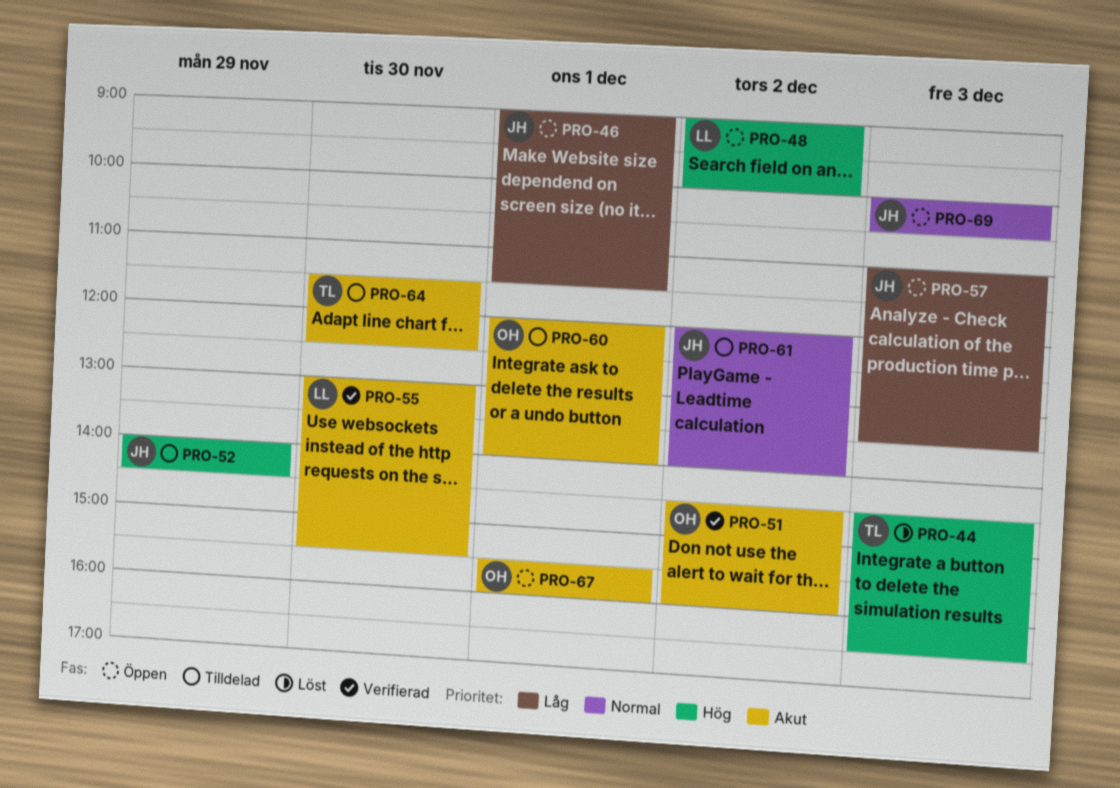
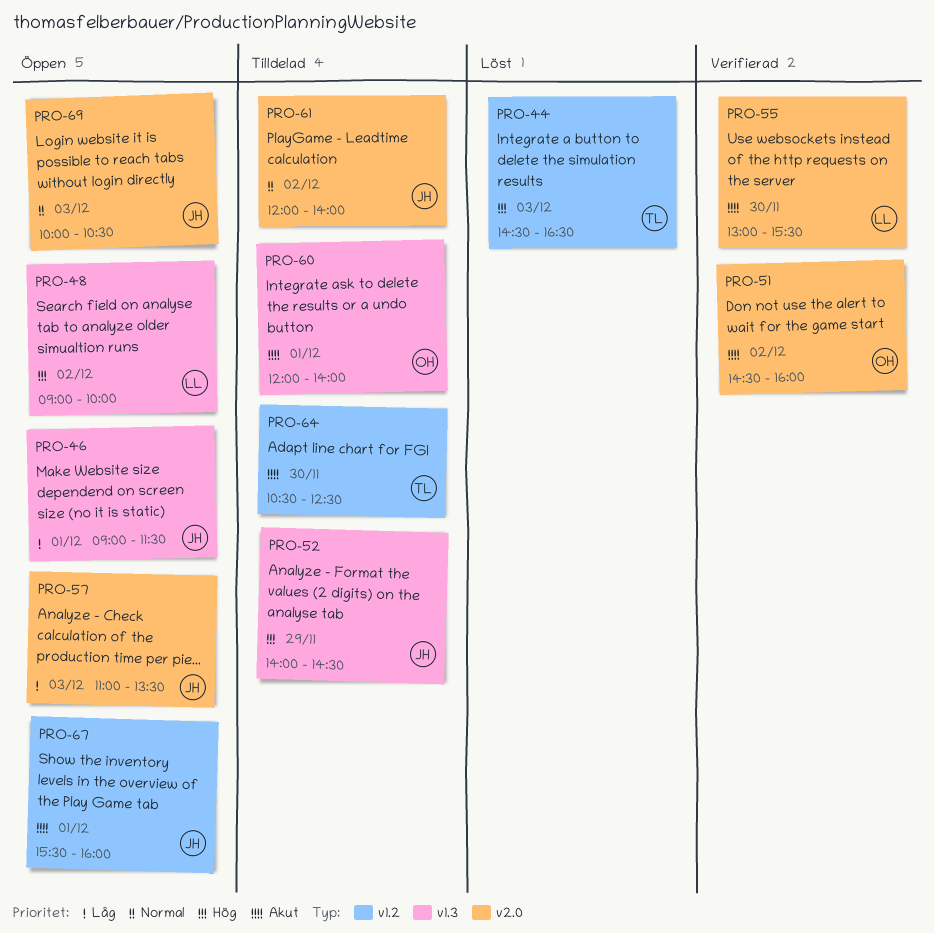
PRO-64, begins: 11:30 -> 10:30
PRO-67, owner: OH -> JH

